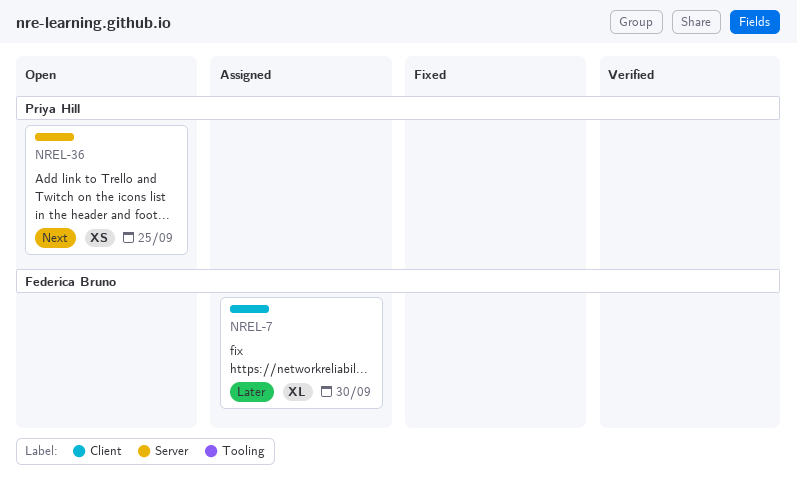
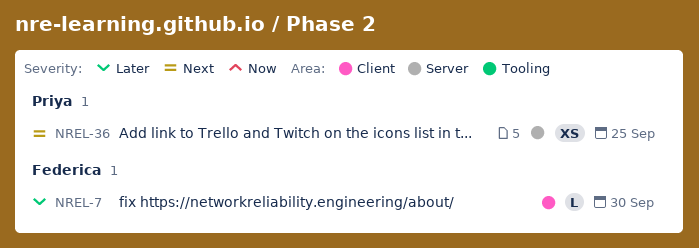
NREL-7, estimate: XL -> L

